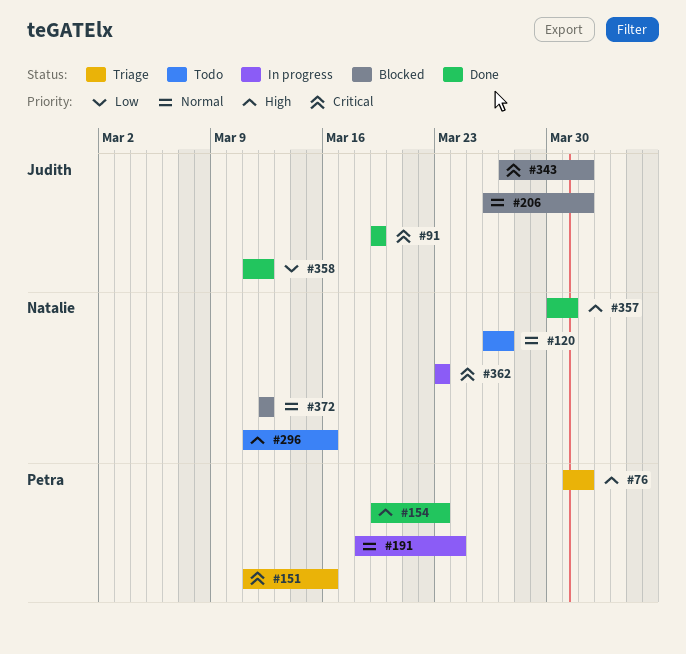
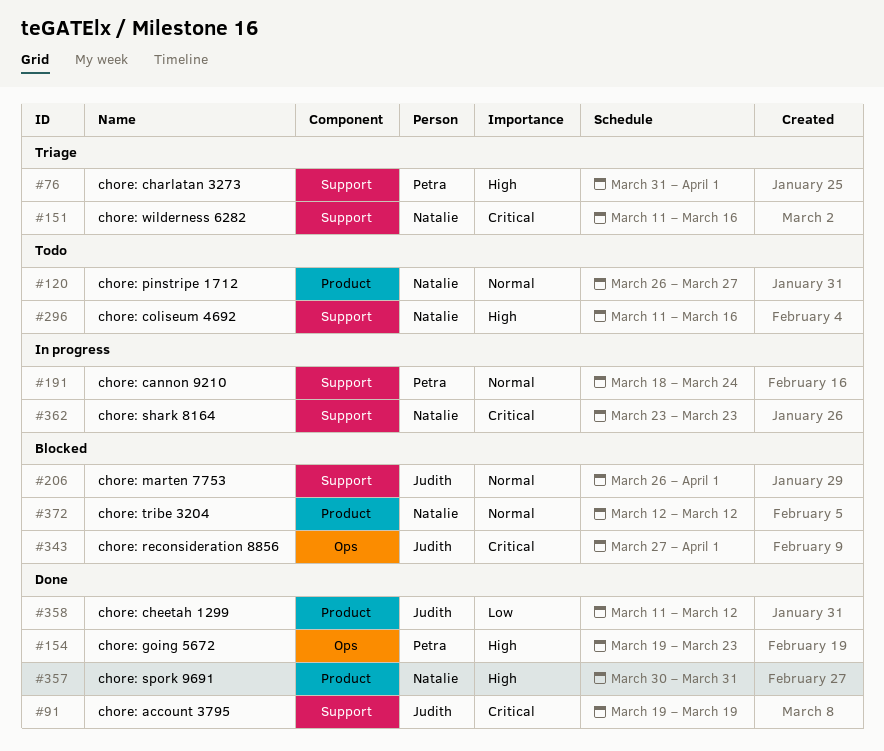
#151, owner: Petra -> Natalie

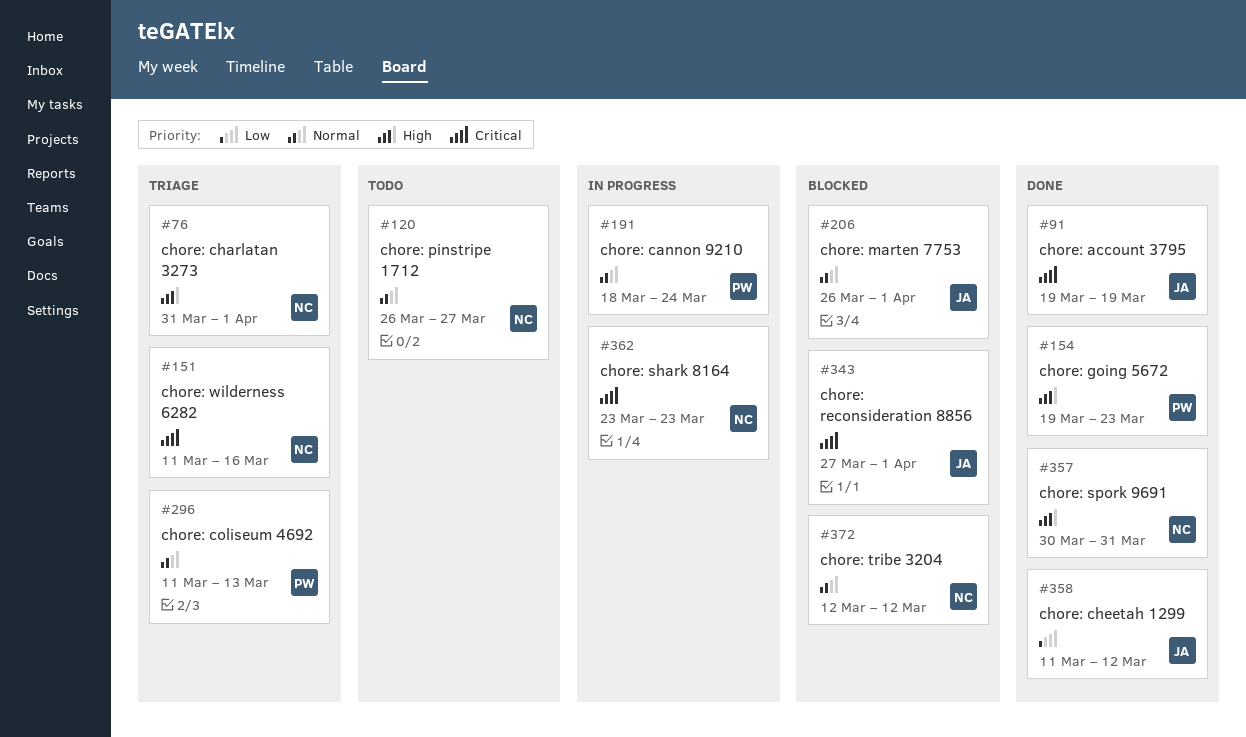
#76, owner: Petra -> Natalie
#296, status: Todo -> Triage
#296, owner: Natalie -> Petra
#296, priority: High -> Normal
#296, due: Mar 16 -> Mar 13

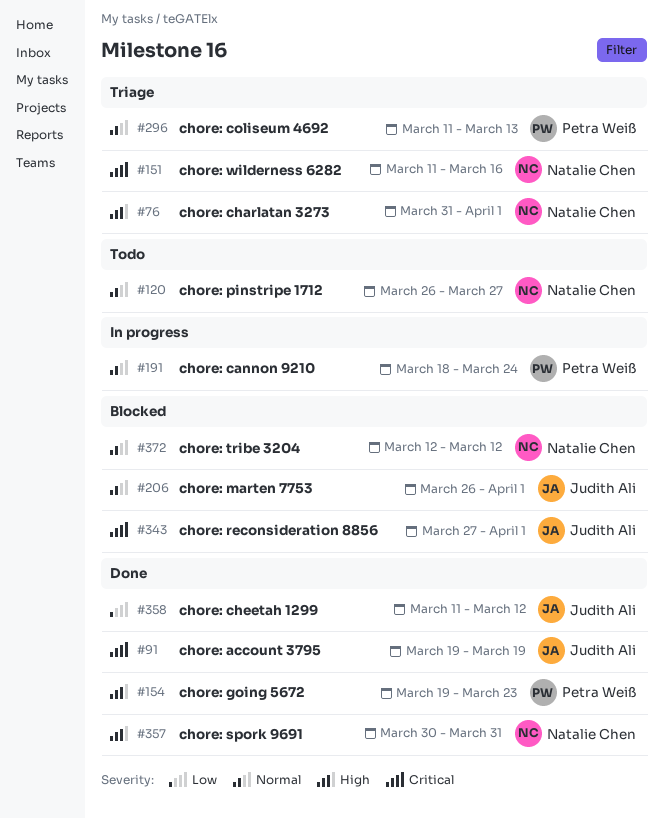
#362: present -> none

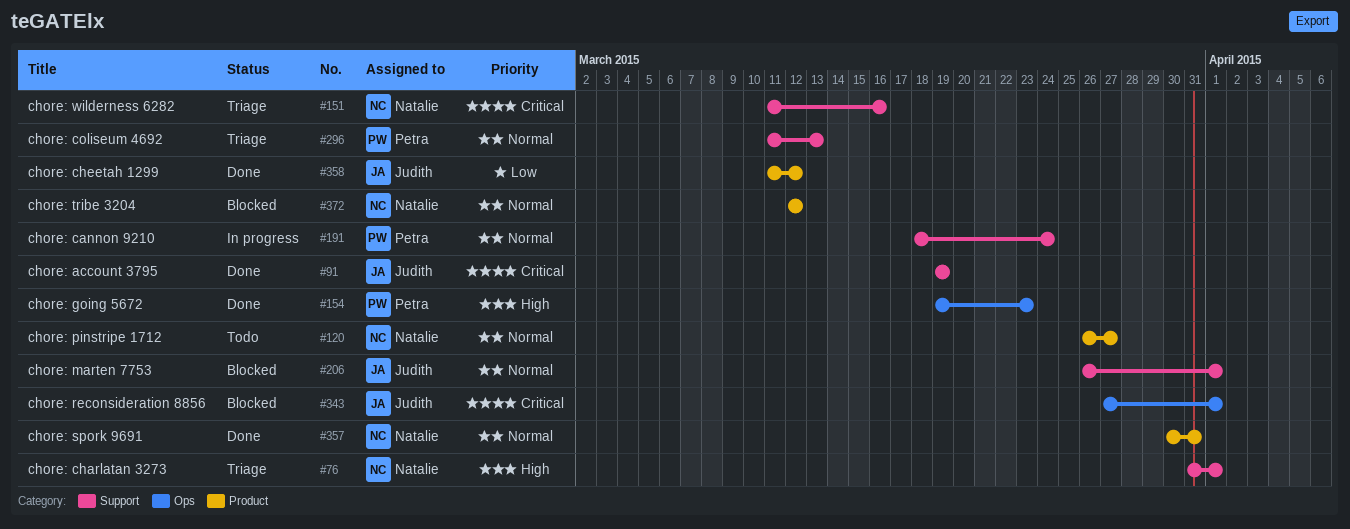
#357, priority: High -> Normal

